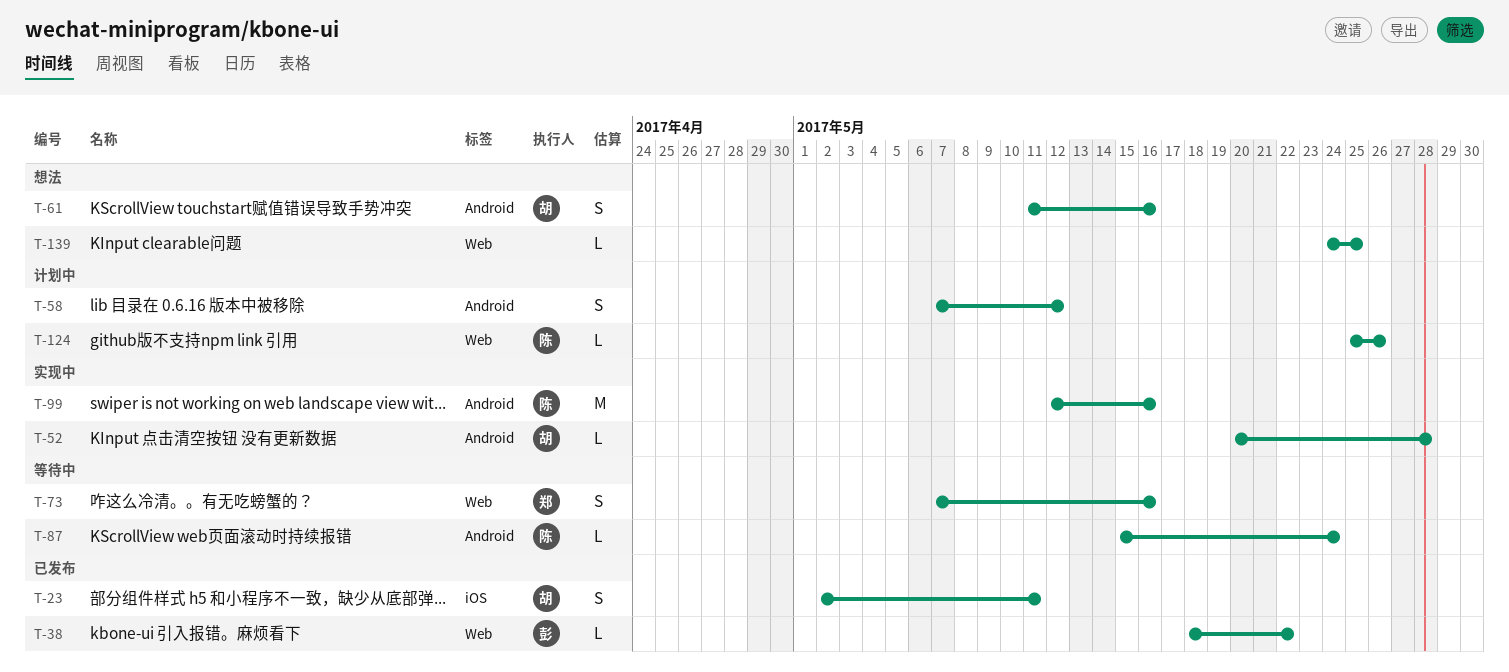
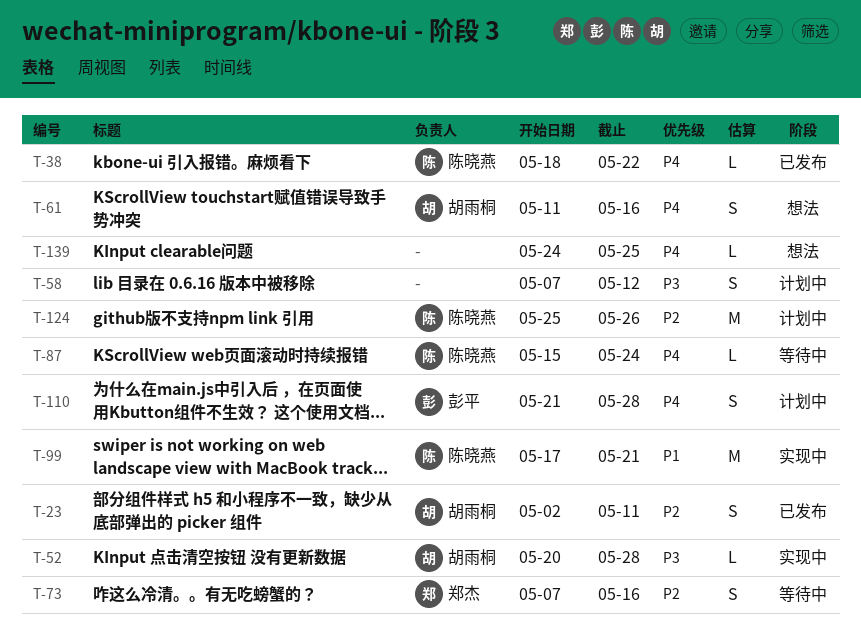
T-38, owner: 彭平 -> 陈晓燕
T-99, start: May 12 -> May 17
T-99, due: May 16 -> May 21
T-110: none -> present
T-124, estimate: L -> M

